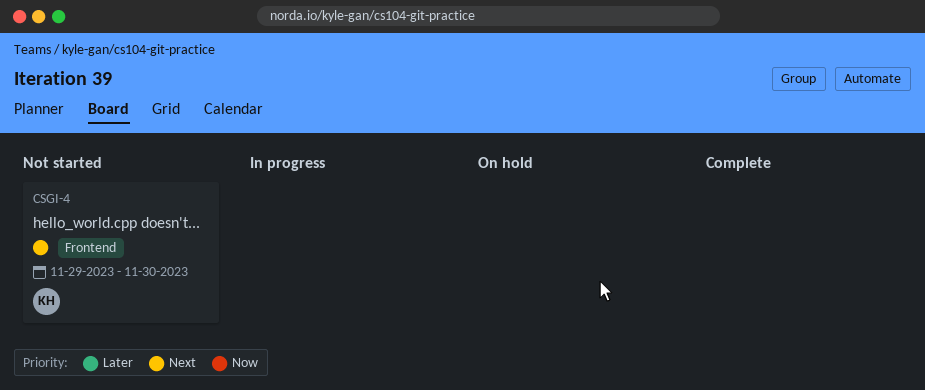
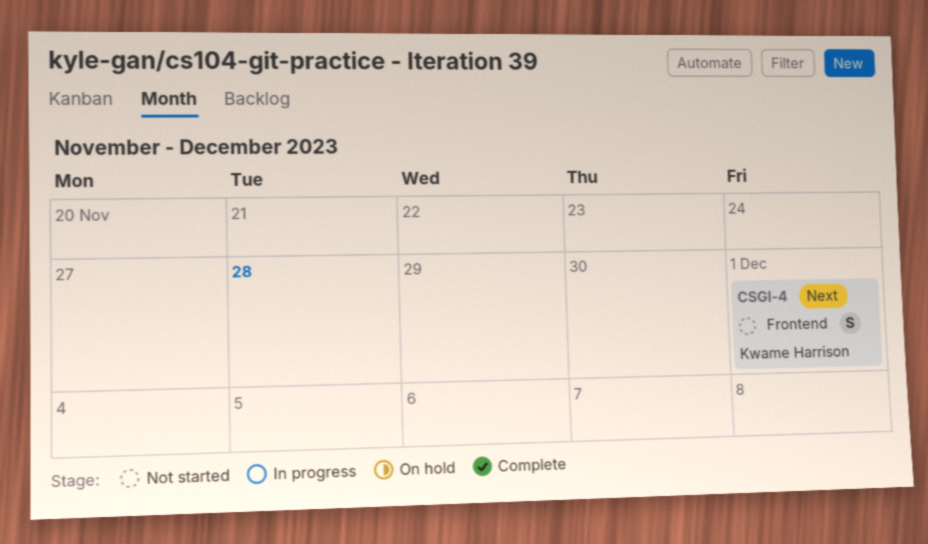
CSGI-4, due: Nov 30 -> Dec 1

